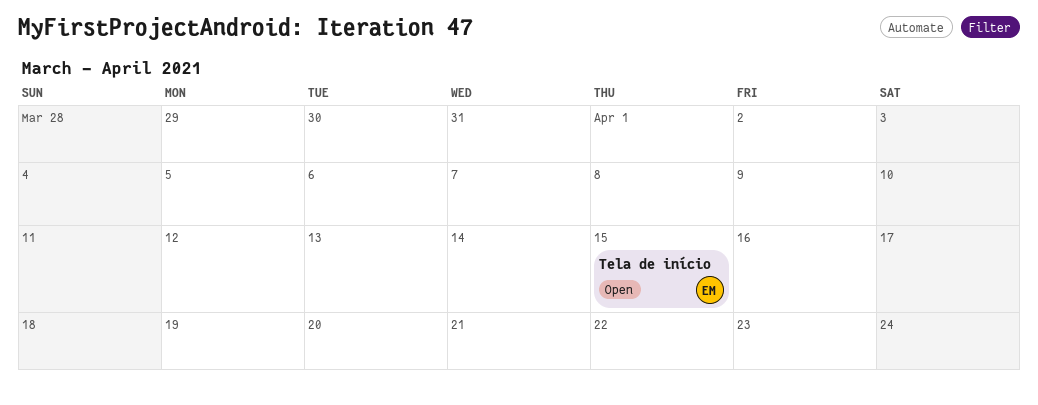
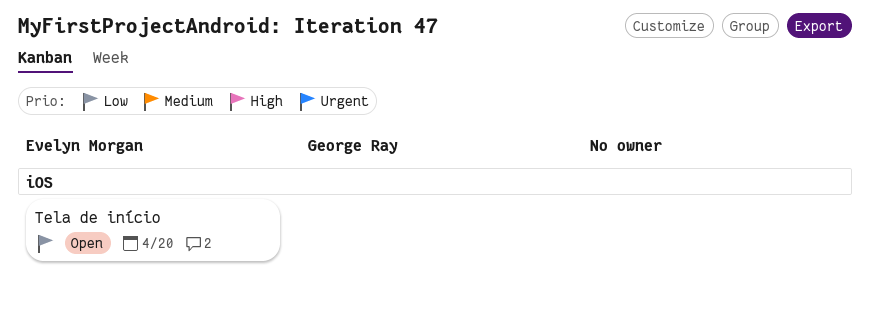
Tela de início, due: Apr 15 -> Apr 20

